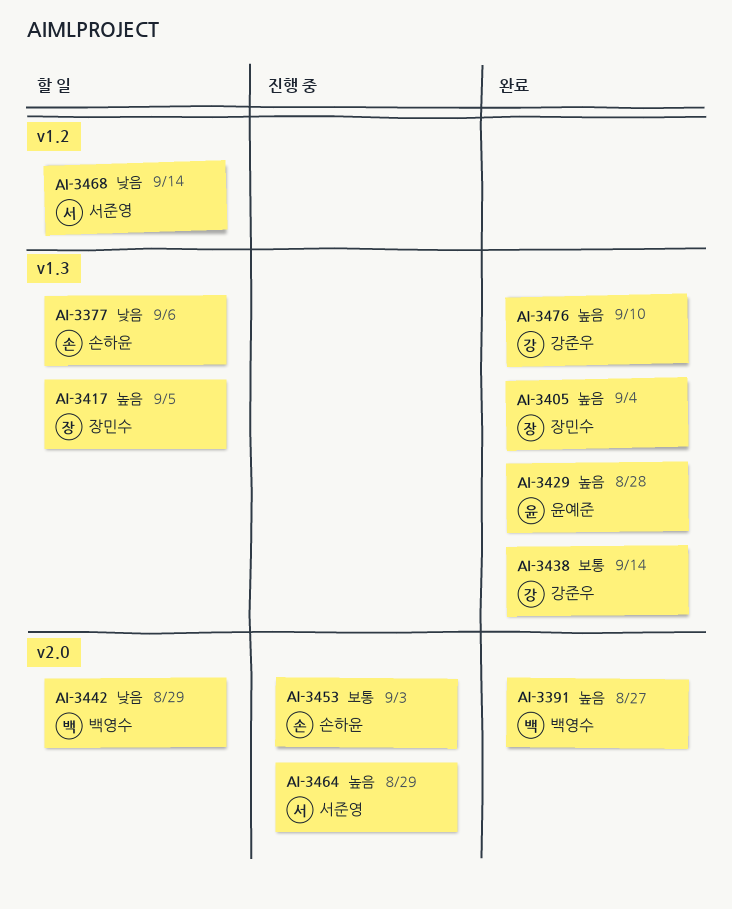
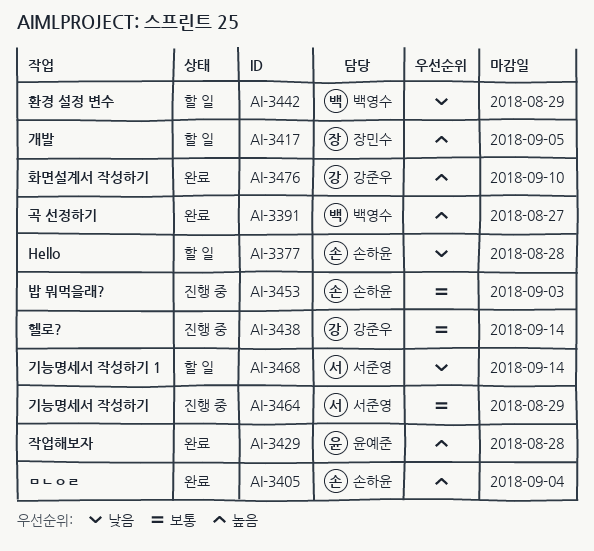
AI-3377, due: Sep 6 -> Aug 28
AI-3405, owner: 장민수 -> 손하윤
AI-3438, status: 완료 -> 진행 중
AI-3464, priority: 높음 -> 보통

